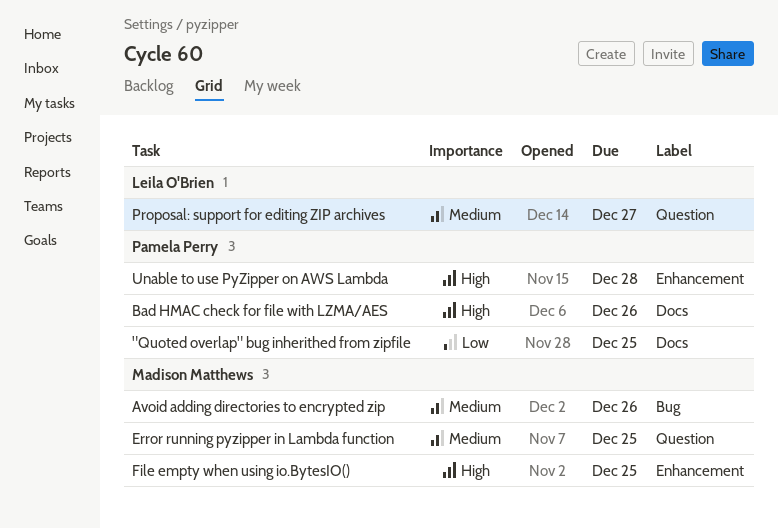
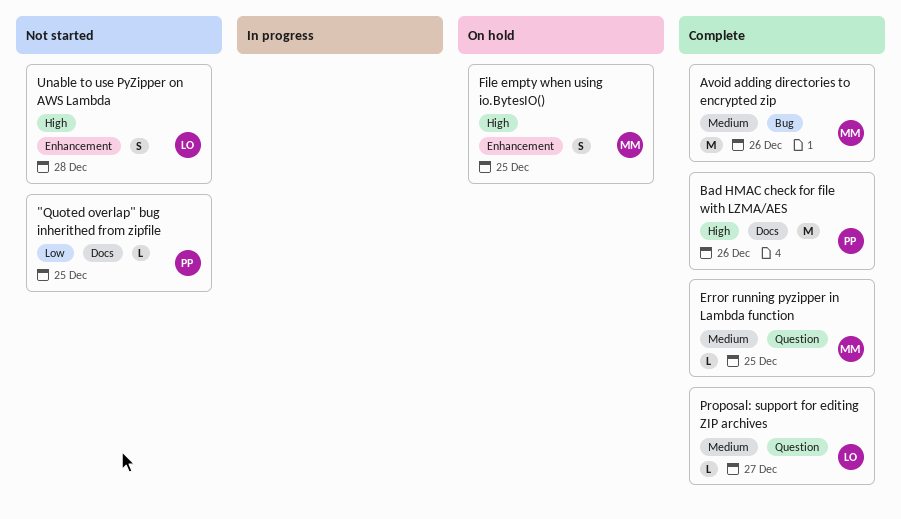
Unable to use PyZipper on AWS Lambda, owner: Pamela Perry -> Leila O'Brien

